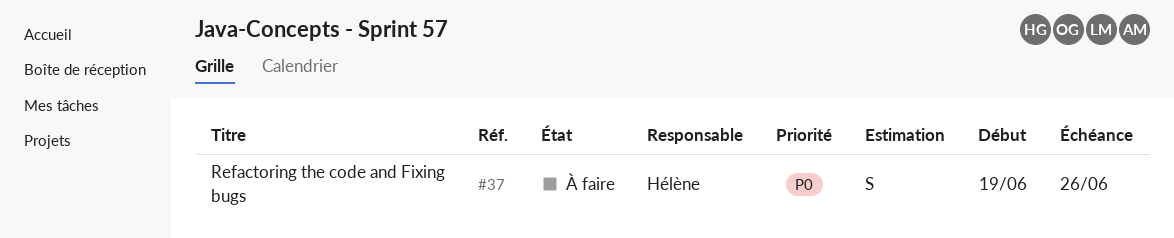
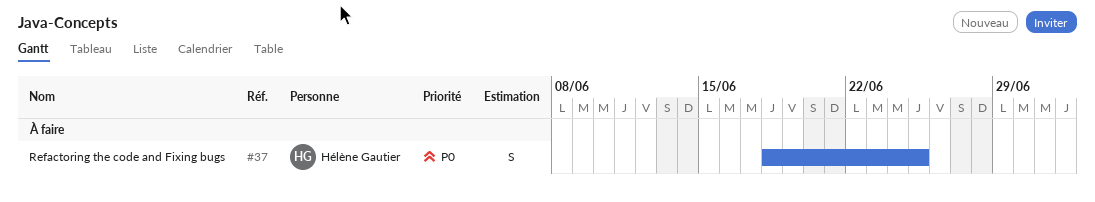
#37, start: Jun 19 -> Jun 18
#37, due: Jun 26 -> Jun 25

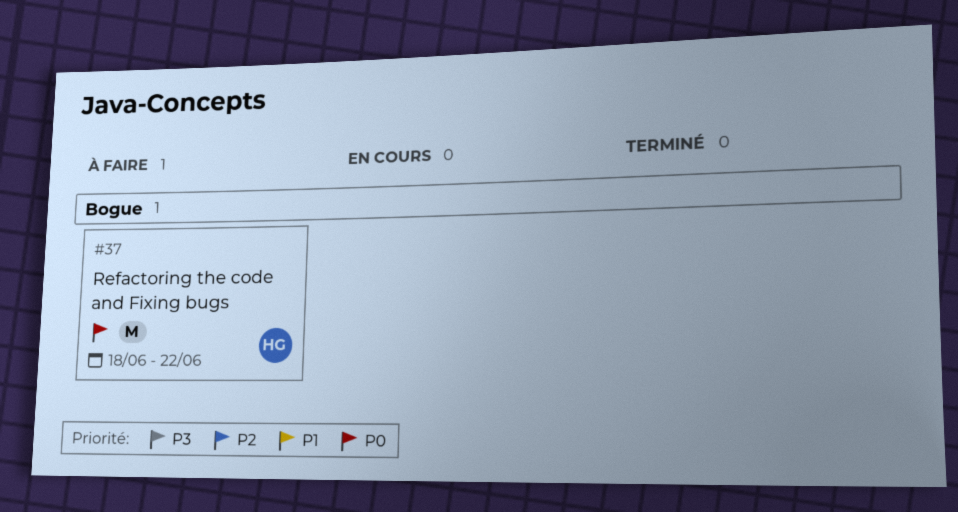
#37, estimate: S -> M
#37, due: Jun 25 -> Jun 22

